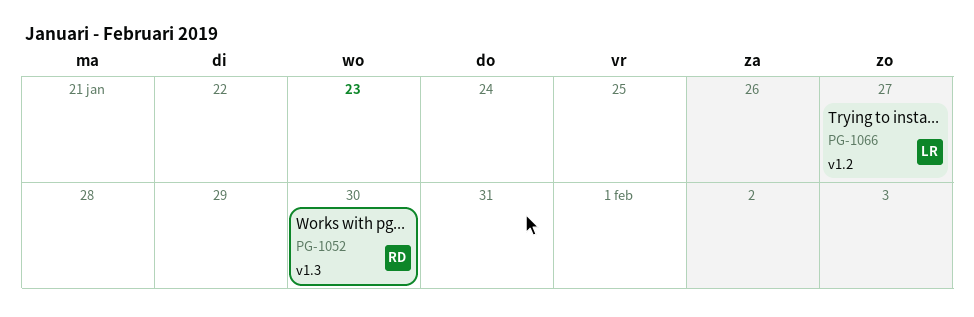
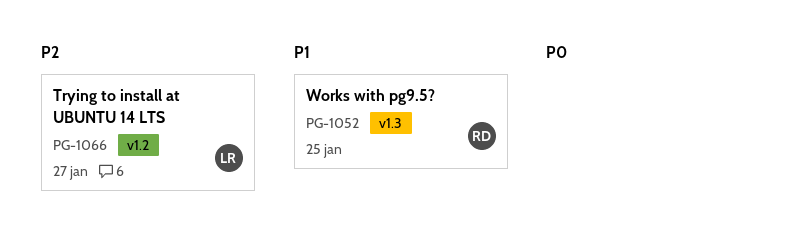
PG-1052, due: Jan 30 -> Jan 25

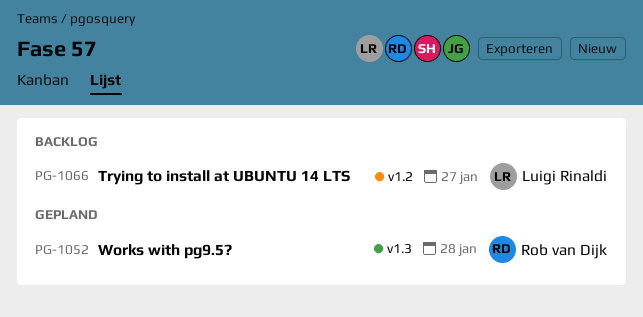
PG-1052, due: Jan 25 -> Jan 28

